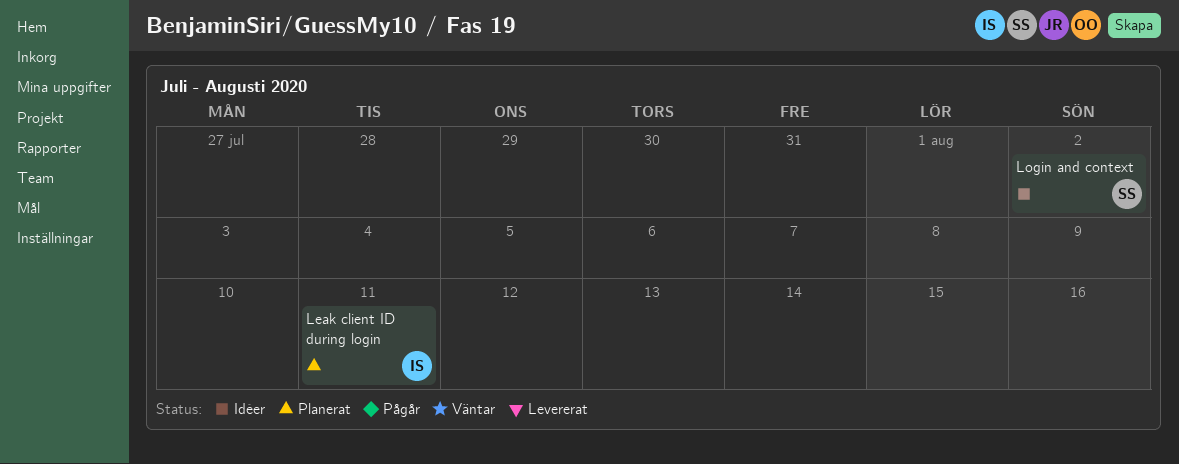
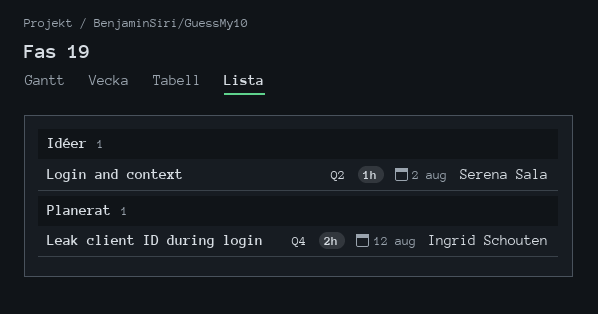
Leak client ID during login, due: Aug 11 -> Aug 12

